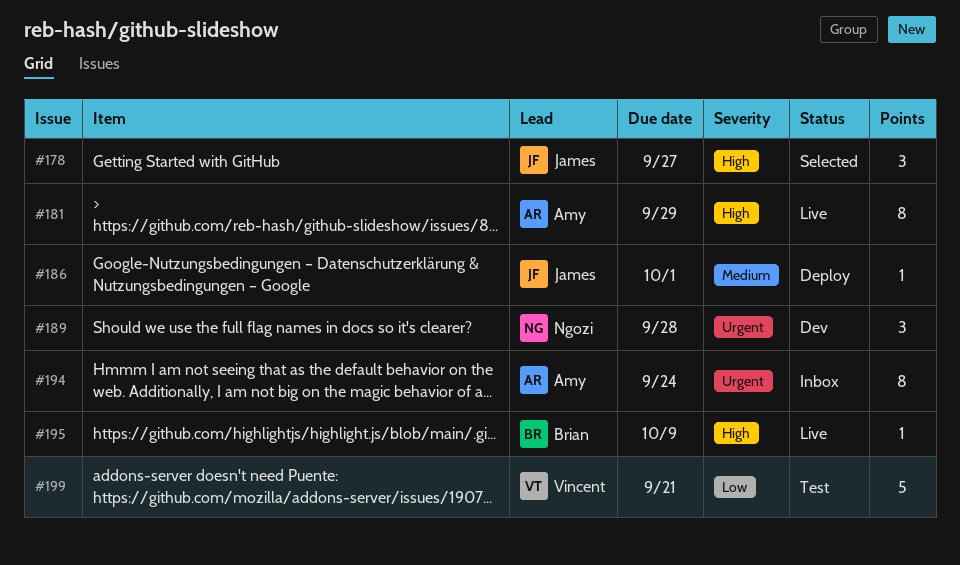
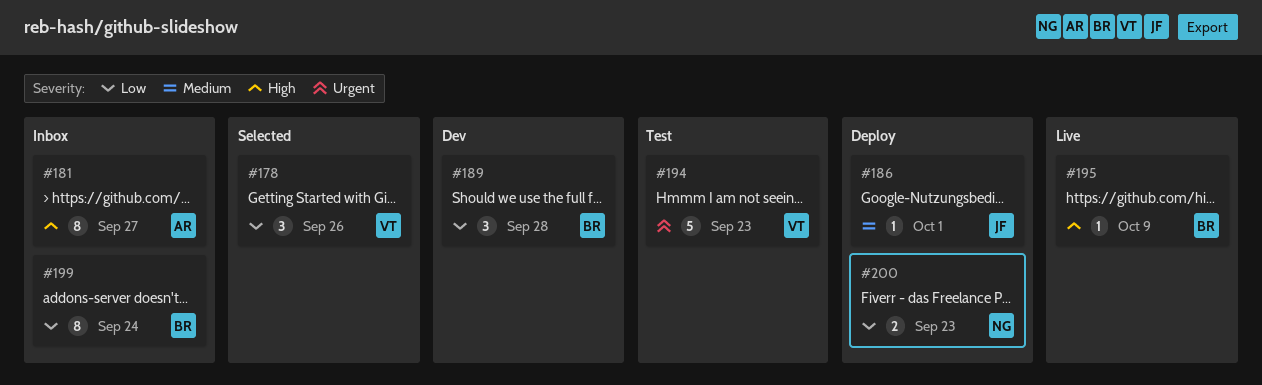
#178, owner: James -> Vincent
#178, priority: High -> Low
#178, due: Sep 27 -> Sep 26
#181, status: Live -> Inbox
#181, due: Sep 29 -> Sep 27
#189, owner: Ngozi -> Brian
#189, priority: Urgent -> Low
#194, status: Inbox -> Test
#194, owner: Amy -> Vincent
#194, estimate: 8 -> 5
#194, due: Sep 24 -> Sep 23
#199, status: Test -> Inbox
#199, owner: Vincent -> Brian
#199, estimate: 5 -> 8
#199, due: Sep 21 -> Sep 24
#200: none -> present

